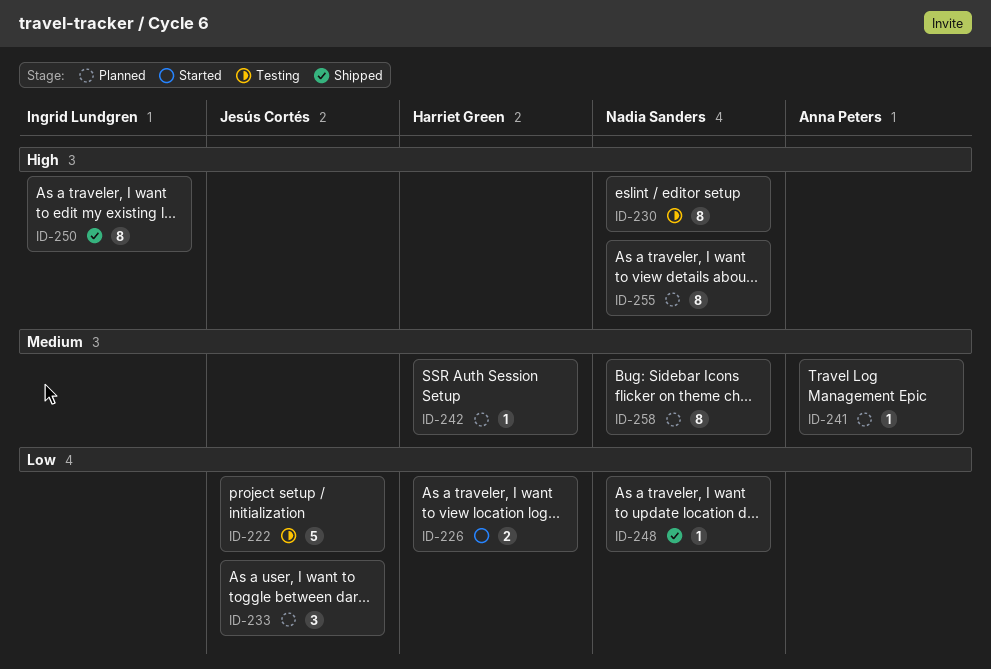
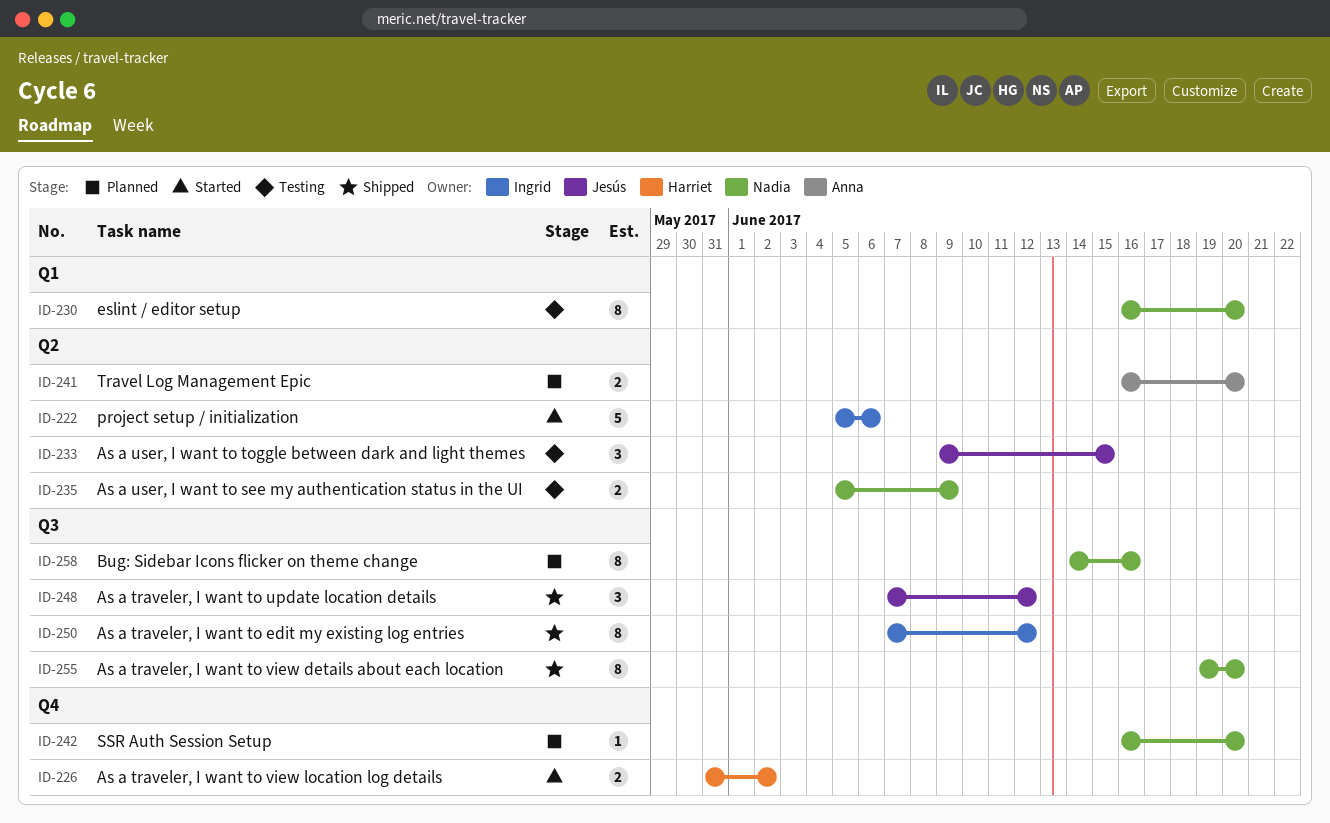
ID-222, status: Testing -> Started
ID-222, owner: Jesús Cortés -> Ingrid Lundgren
ID-233, status: Planned -> Testing
ID-235: none -> present
ID-241, estimate: 1 -> 2
ID-242, owner: Harriet Green -> Nadia Sanders
ID-248, owner: Nadia Sanders -> Jesús Cortés
ID-248, estimate: 1 -> 3
ID-255, status: Planned -> Shipped

